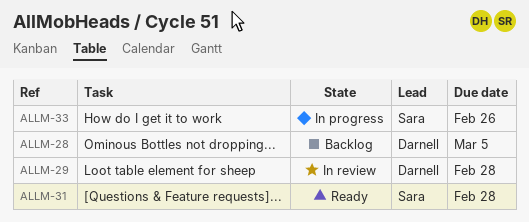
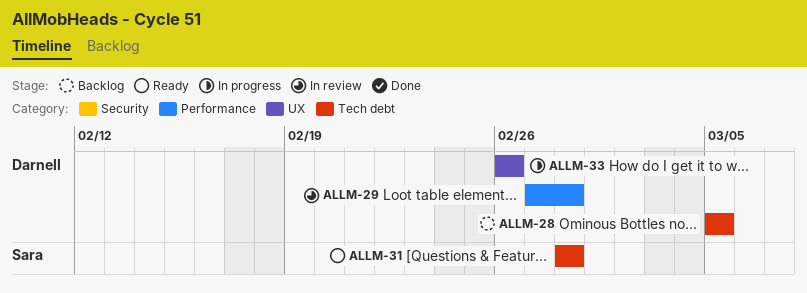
ALLM-33, owner: Sara -> Darnell

